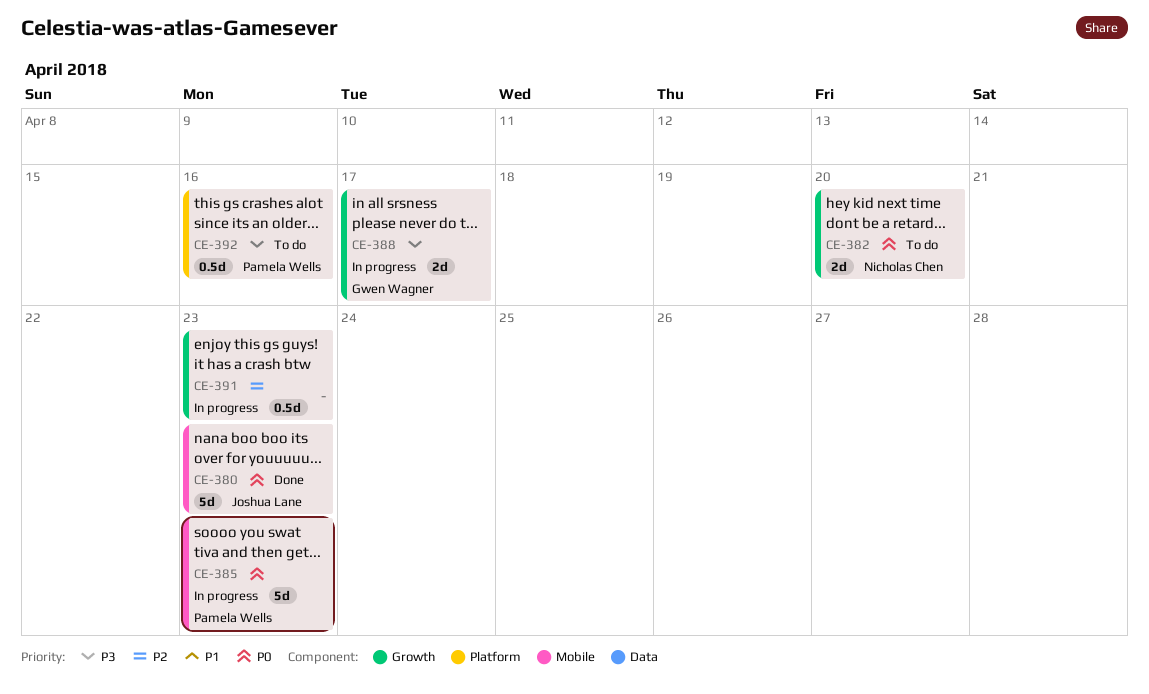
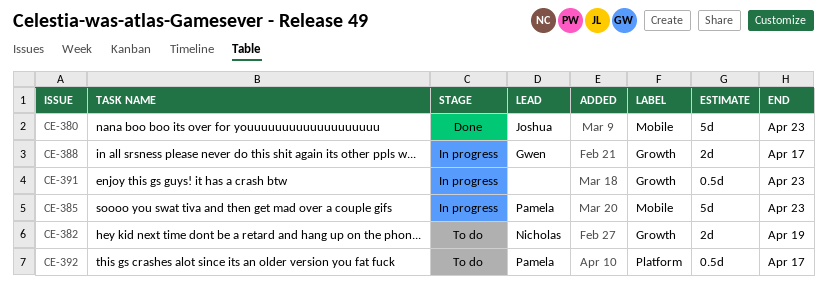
CE-382, due: Apr 20 -> Apr 19
CE-392, due: Apr 16 -> Apr 17

